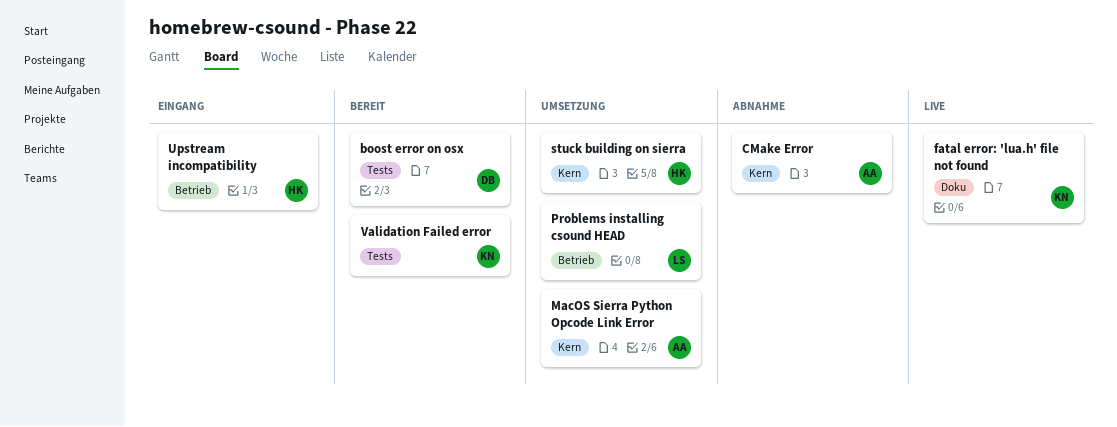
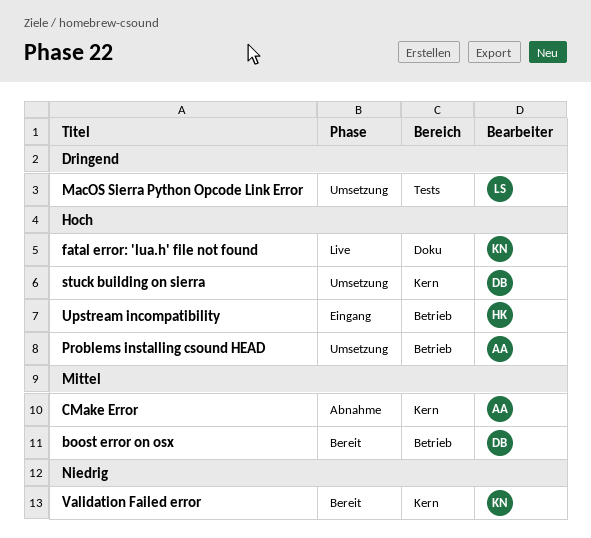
boost error on osx, label: Tests -> Betrieb
MacOS Sierra Python Opcode Link Error, owner: AA -> LS
MacOS Sierra Python Opcode Link Error, label: Kern -> Tests
Problems installing csound HEAD, owner: LS -> AA
stuck building on sierra, owner: HK -> DB
Validation Failed error, label: Tests -> Kern

